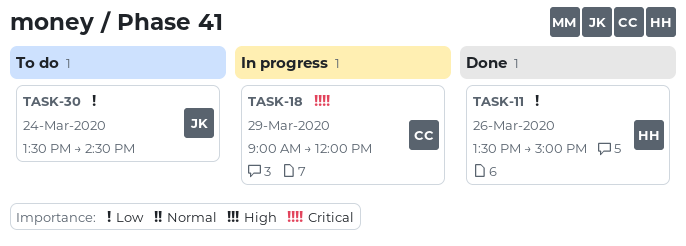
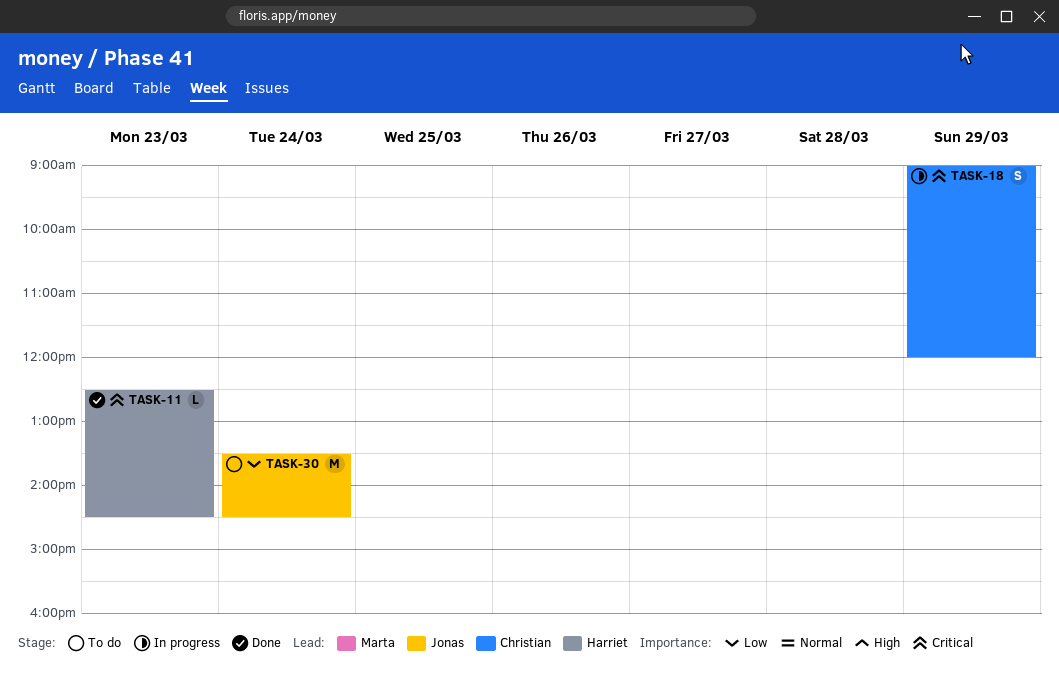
TASK-11, priority: Low -> Critical
TASK-11, day: Mar 26 -> Mar 23
TASK-11, begins: 13:30 -> 12:30
TASK-11, ends: 15:00 -> 14:30

